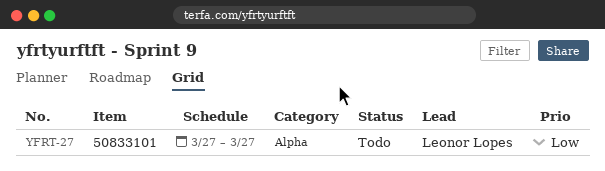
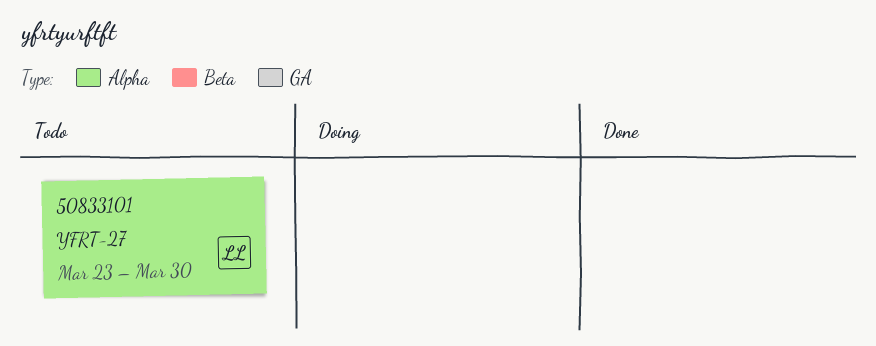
YFRT-27, start: Mar 27 -> Mar 23
YFRT-27, due: Mar 27 -> Mar 30

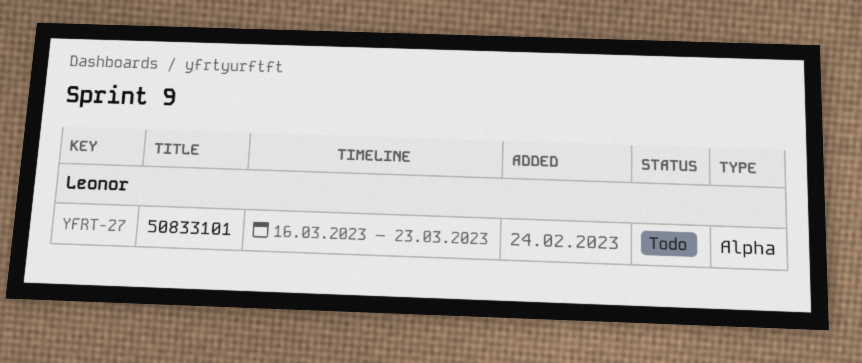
YFRT-27, start: Mar 23 -> Mar 16
YFRT-27, due: Mar 30 -> Mar 23

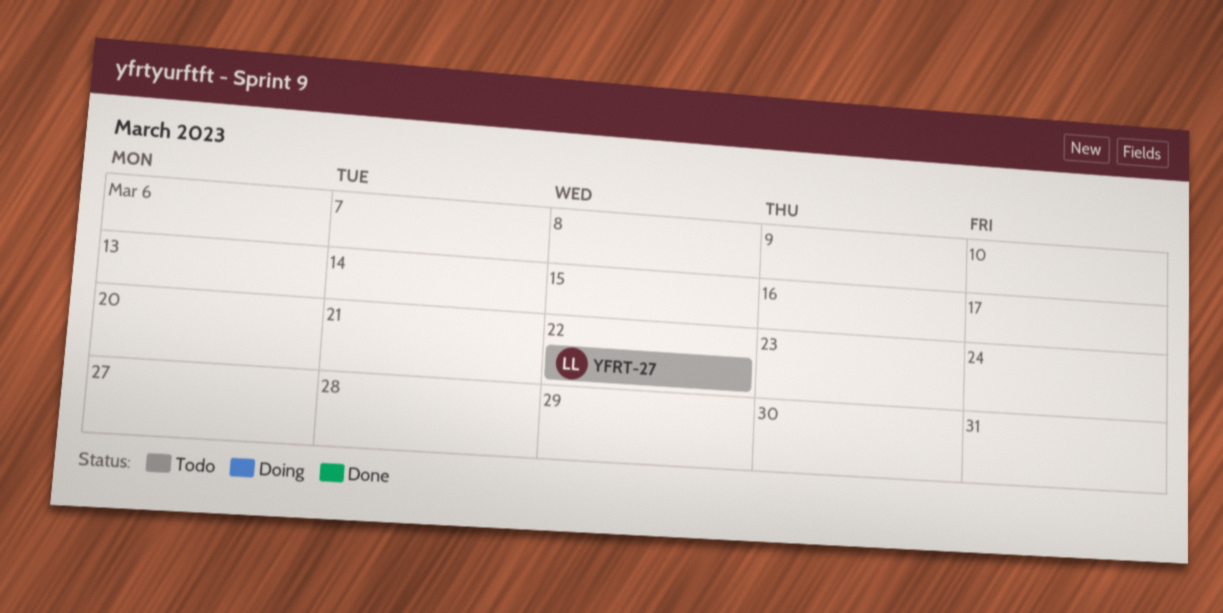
YFRT-27, start: Mar 16 -> Mar 22
YFRT-27, due: Mar 23 -> Mar 22

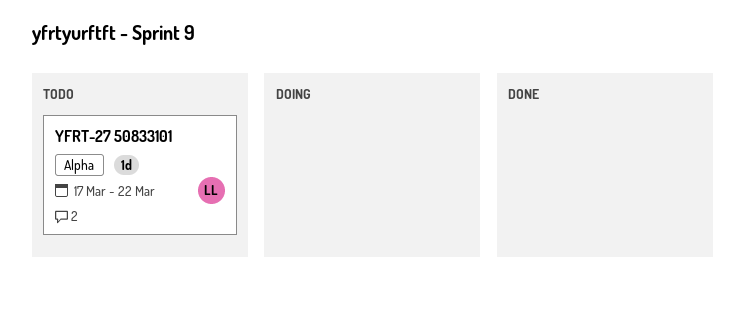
YFRT-27, start: Mar 22 -> Mar 17

